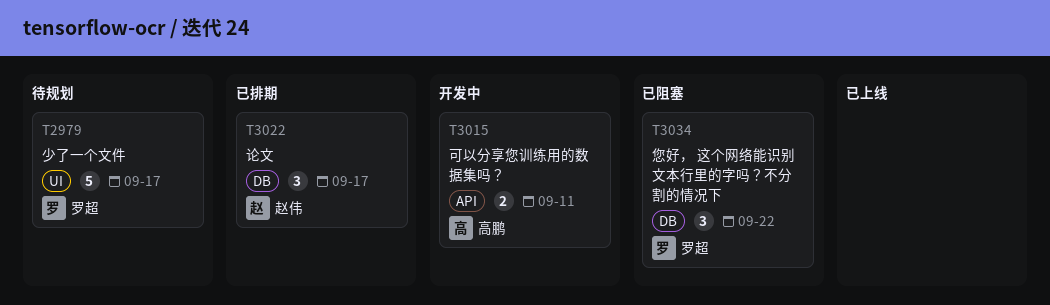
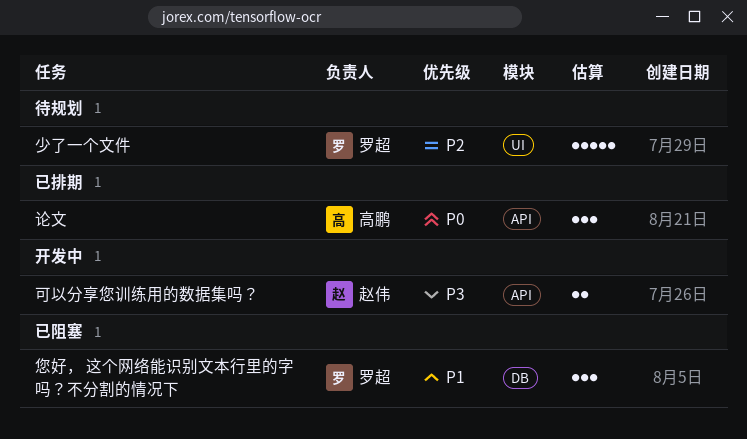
可以分享您训练用的数据集吗？, owner: 高鹏 -> 赵伟
论文, owner: 赵伟 -> 高鹏
论文, label: DB -> API

